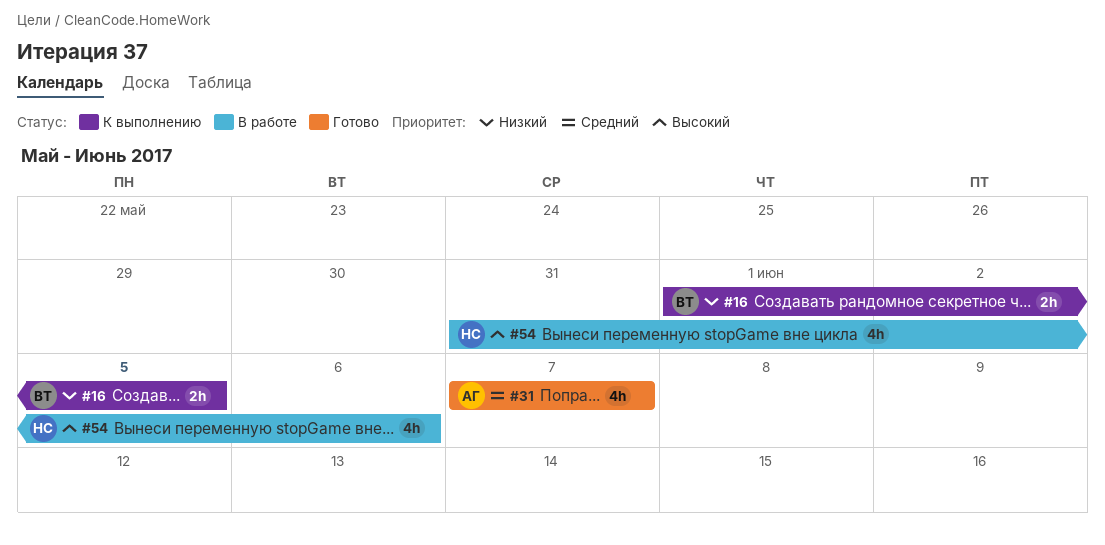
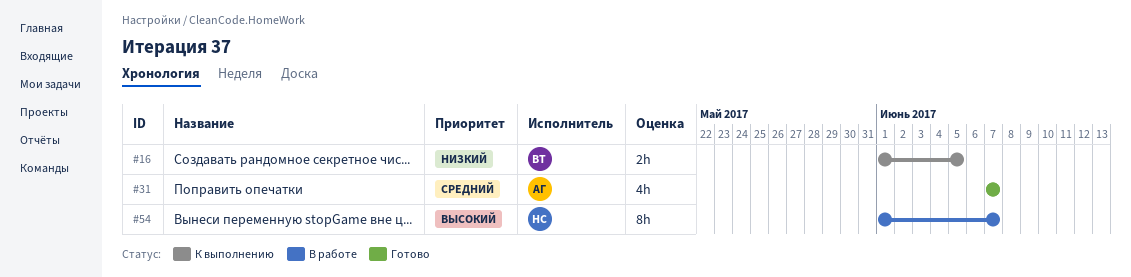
#54, estimate: 4h -> 8h
#54, start: May 31 -> Jun 1
#54, due: Jun 6 -> Jun 7

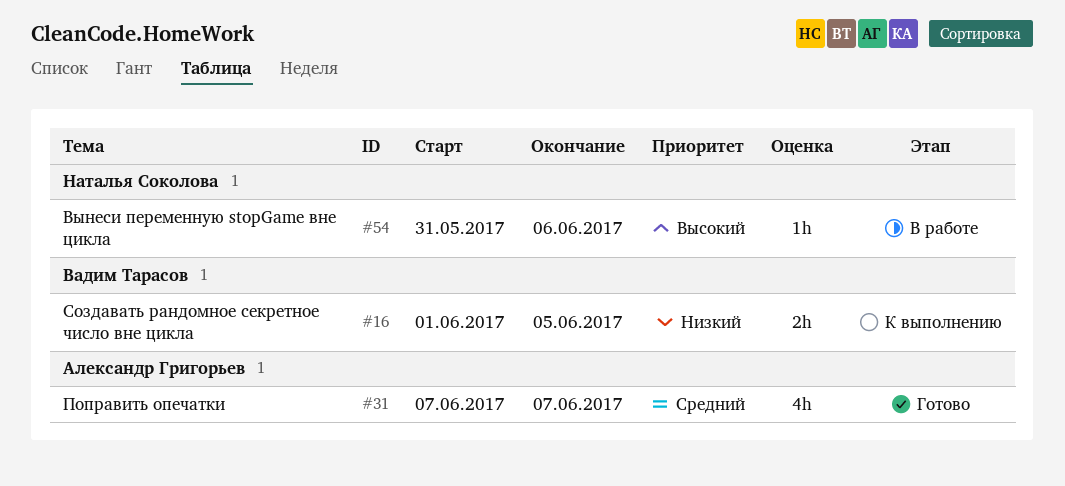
#54, estimate: 8h -> 1h
#54, start: Jun 1 -> May 31
#54, due: Jun 7 -> Jun 6

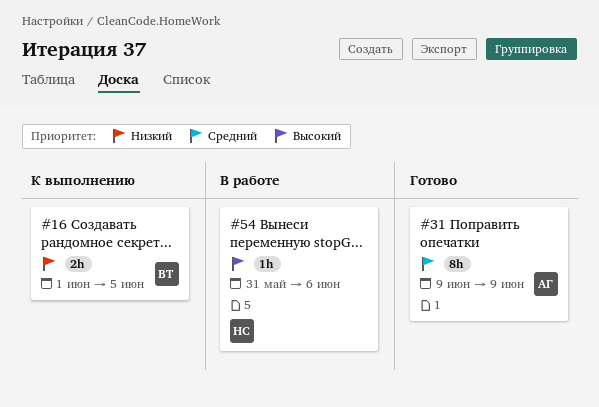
#31, estimate: 4h -> 8h
#31, start: Jun 7 -> Jun 9
#31, due: Jun 7 -> Jun 9

